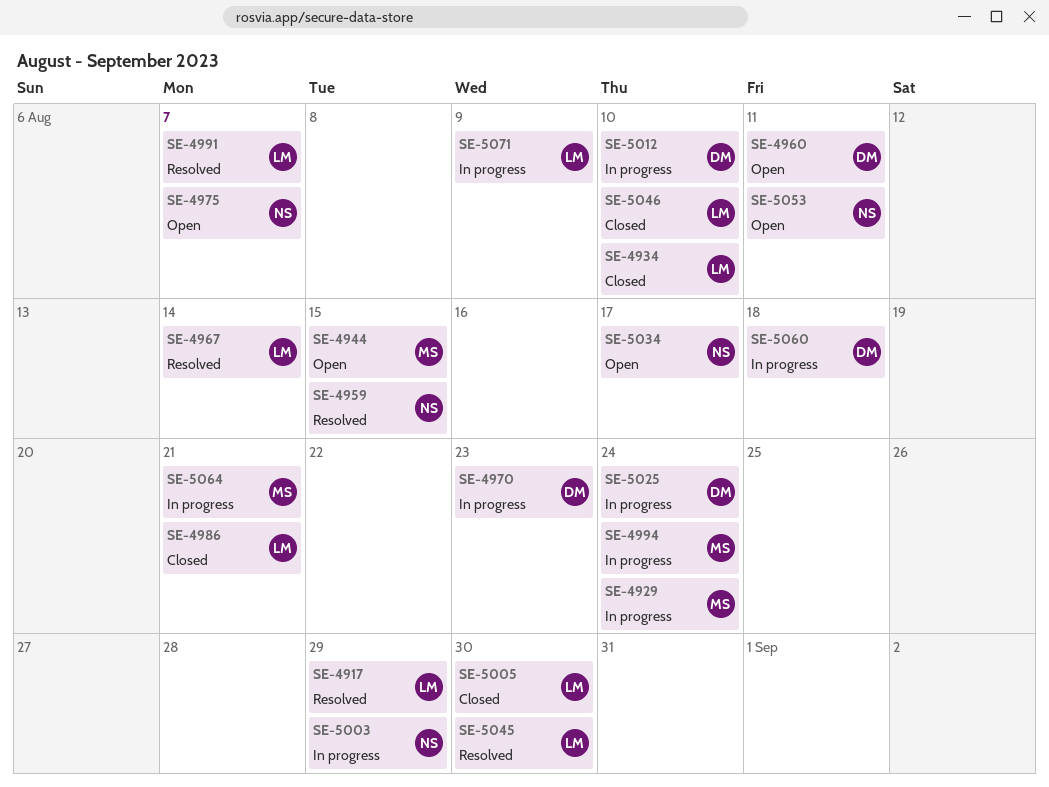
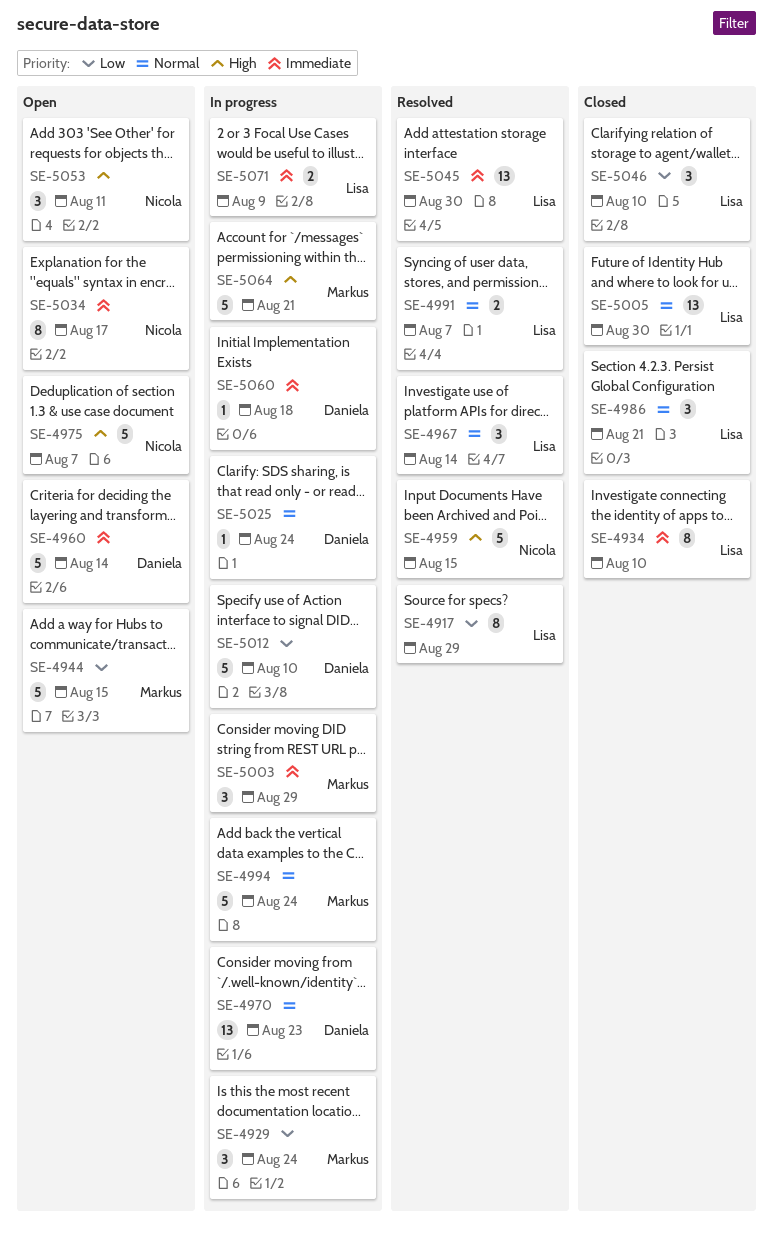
SE-4960, due: Aug 11 -> Aug 14
SE-5003, owner: Nicola -> Markus

